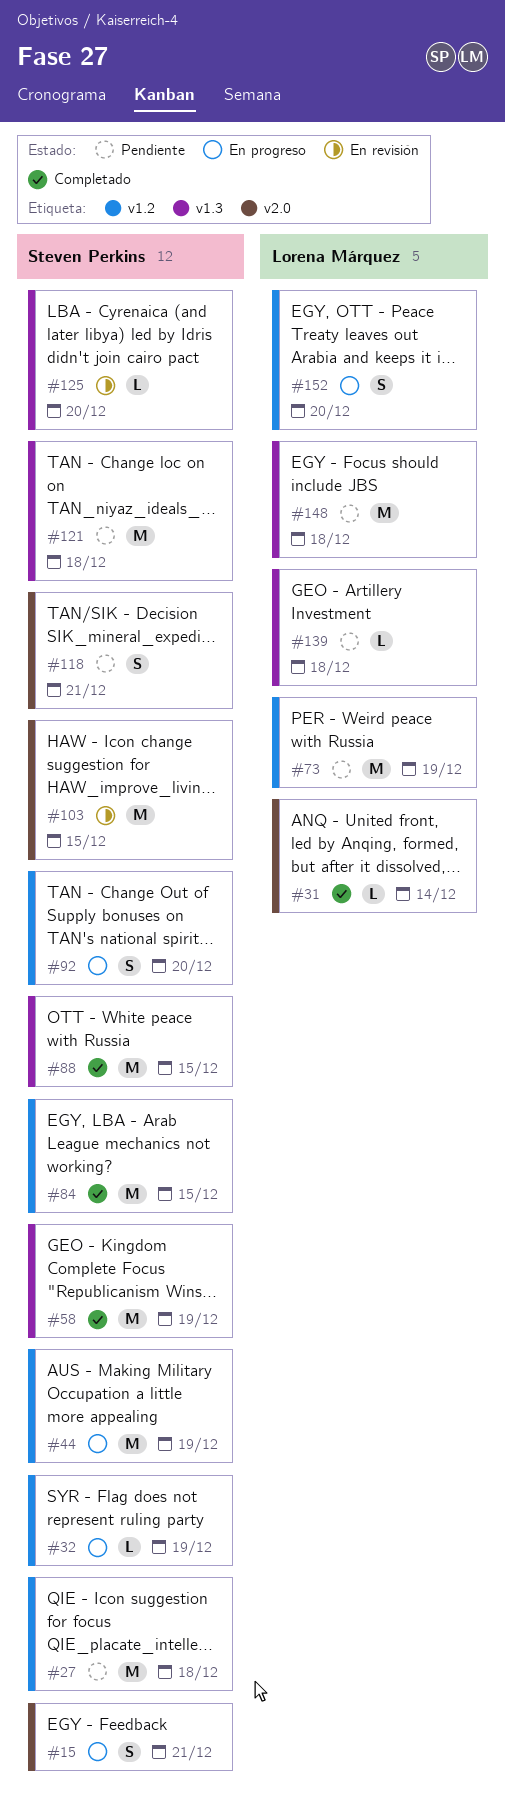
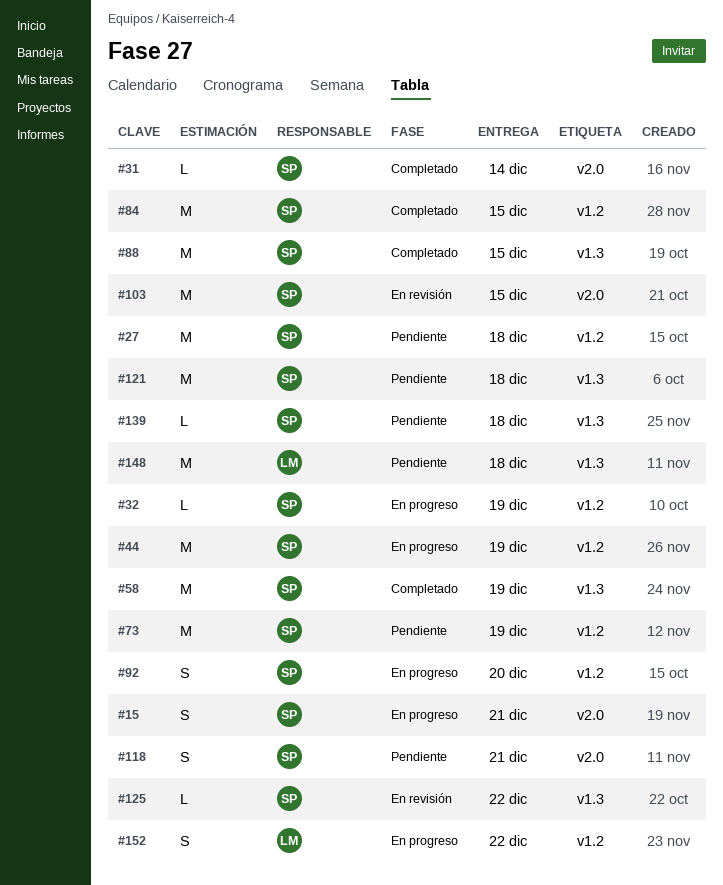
#31, owner: Lorena Márquez -> Steven Perkins
#73, owner: Lorena Márquez -> Steven Perkins
#125, due: Dec 20 -> Dec 22
#139, owner: Lorena Márquez -> Steven Perkins
#152, due: Dec 20 -> Dec 22

